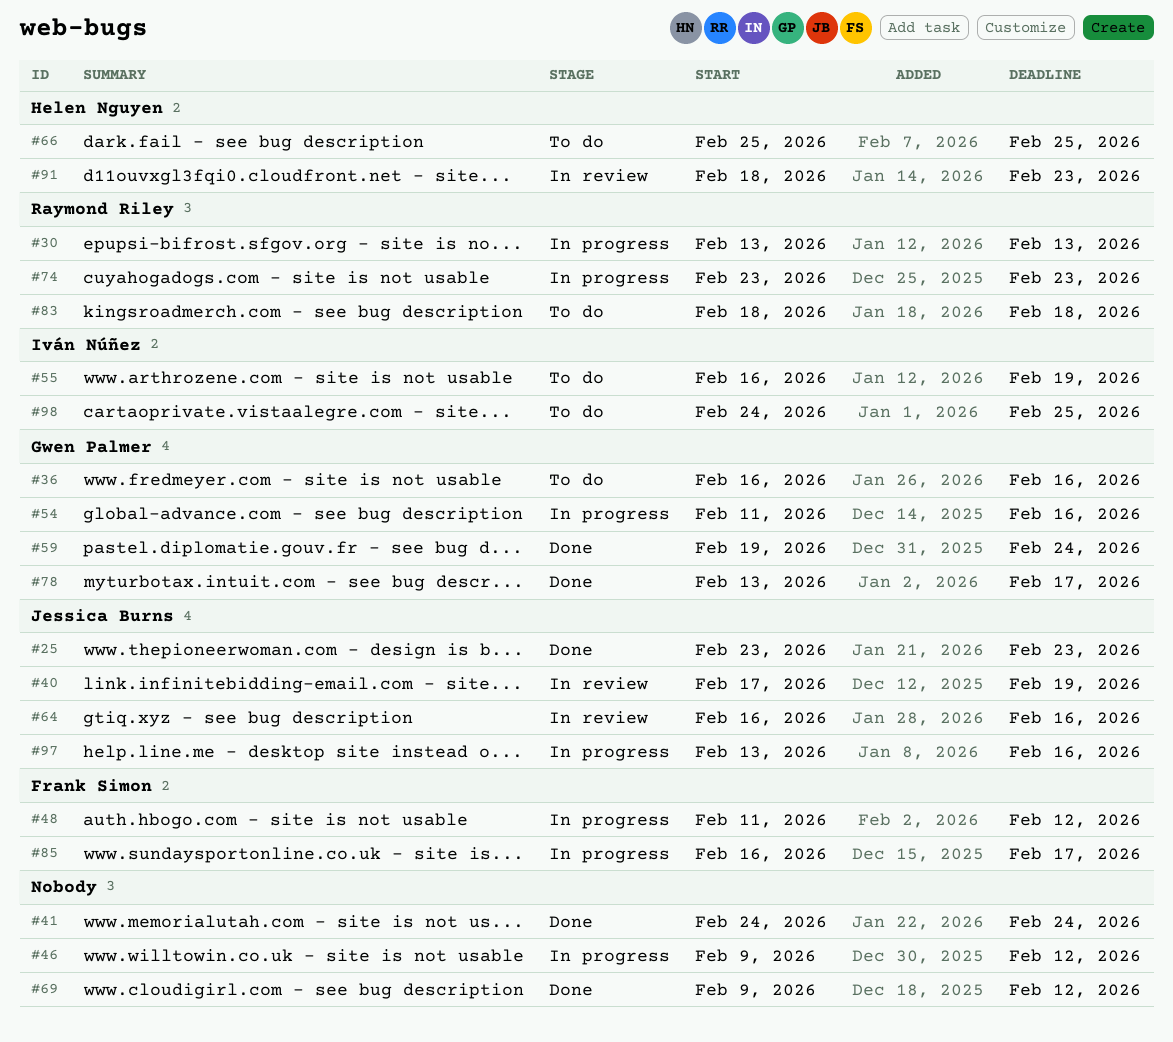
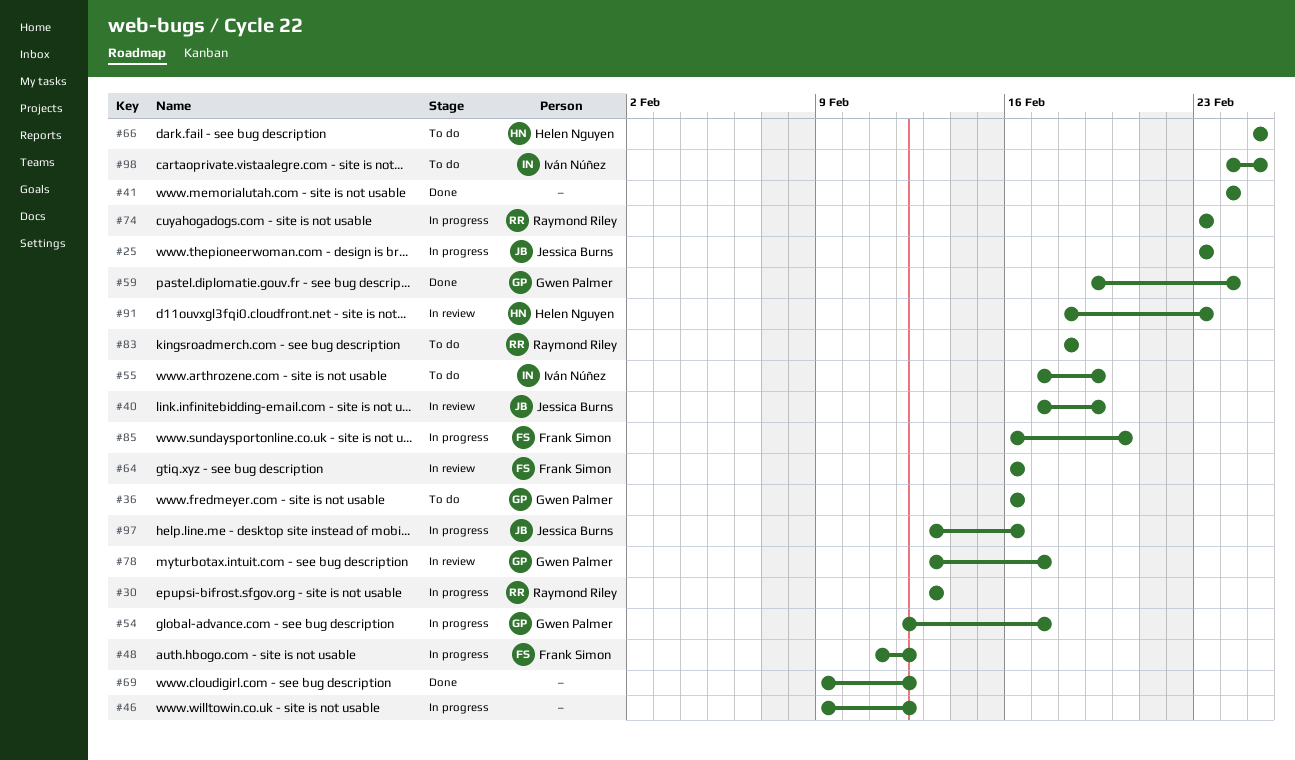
#25, status: Done -> In progress
#54, start: Feb 11 -> Feb 12
#54, due: Feb 16 -> Feb 17
#55, start: Feb 16 -> Feb 17
#64, owner: Jessica Burns -> Frank Simon
#78, status: Done -> In review
#85, due: Feb 17 -> Feb 20

